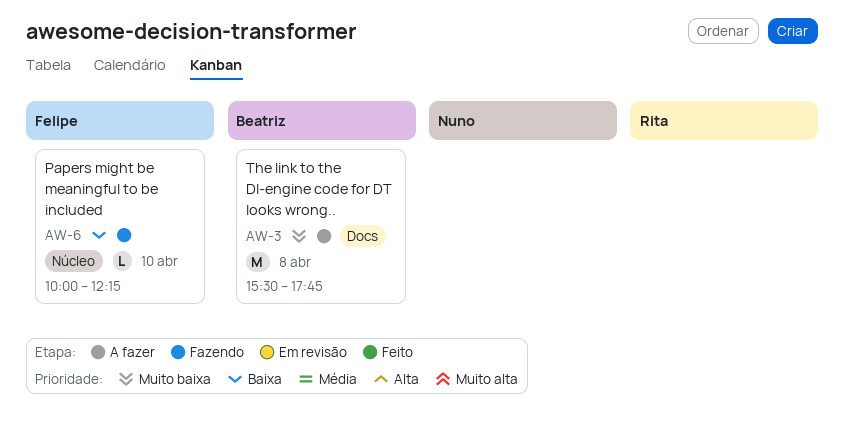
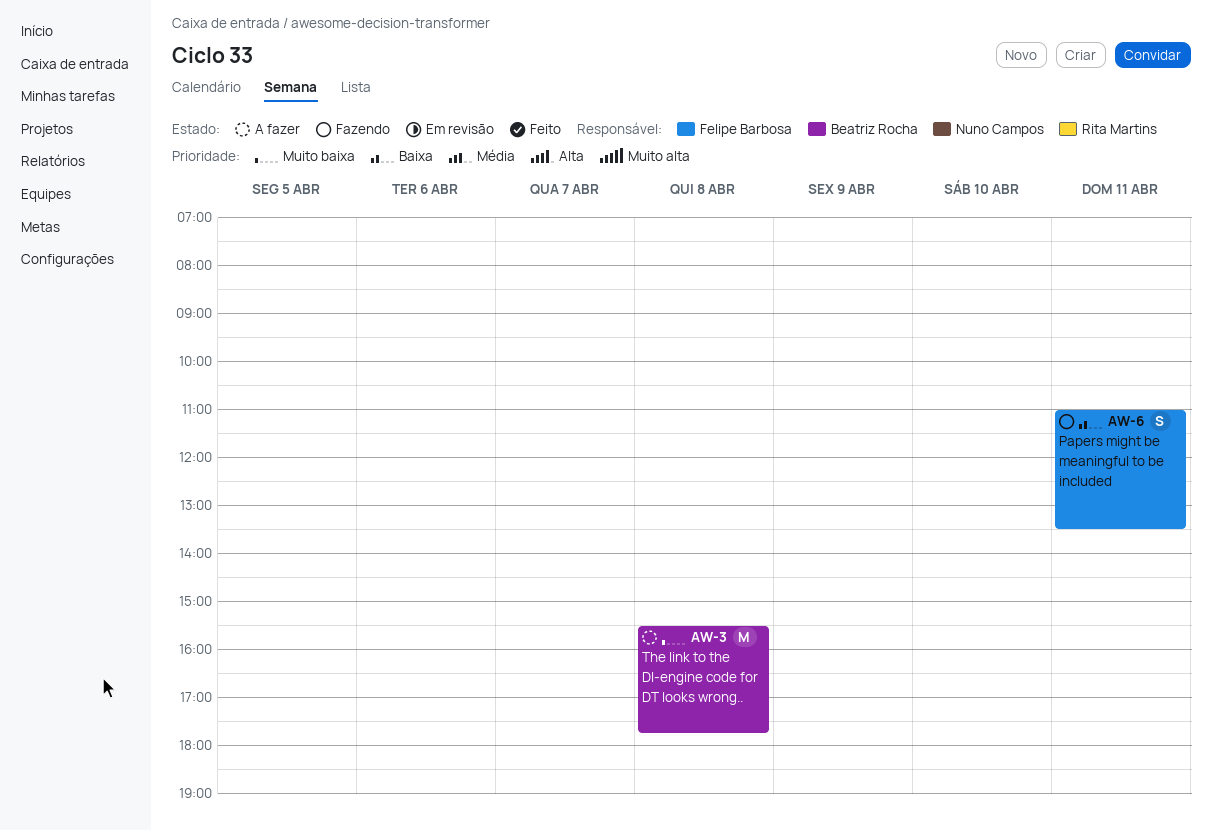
AW-6, estimate: L -> S
AW-6, day: Apr 10 -> Apr 11
AW-6, begins: 10:00 -> 11:00
AW-6, ends: 12:15 -> 13:30

